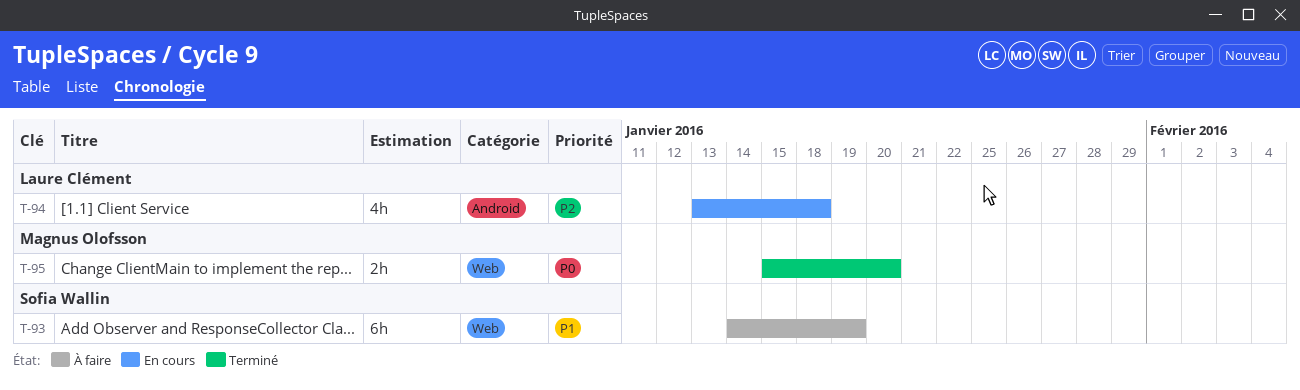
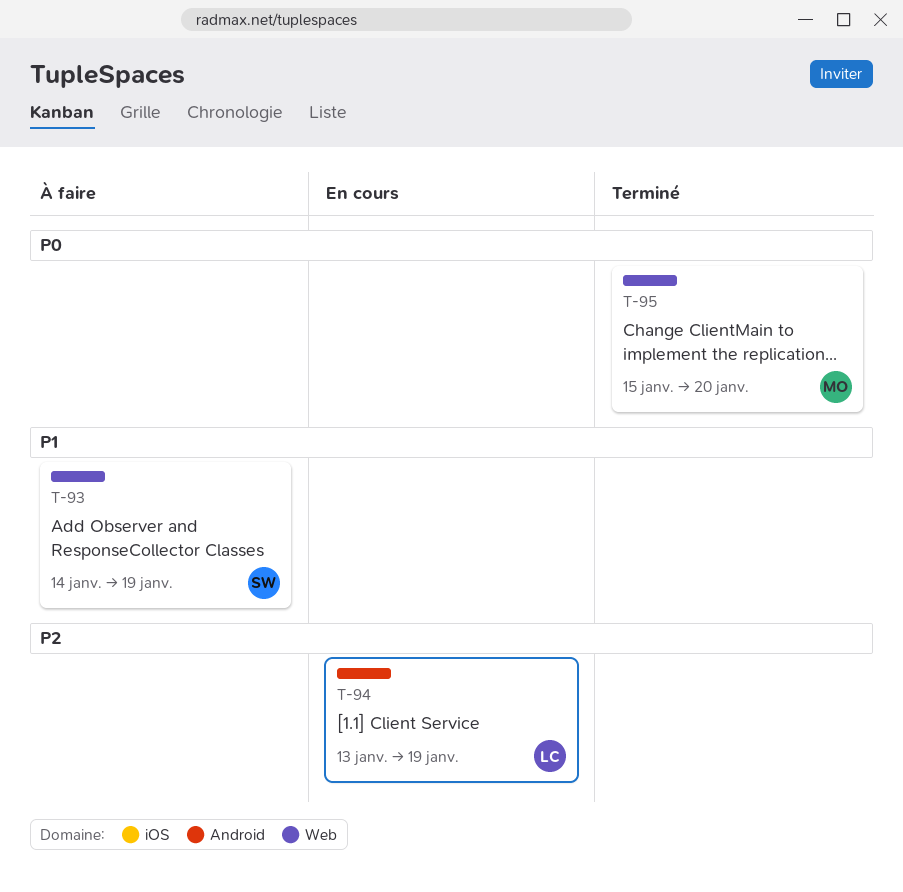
T-94, due: Jan 18 -> Jan 19

